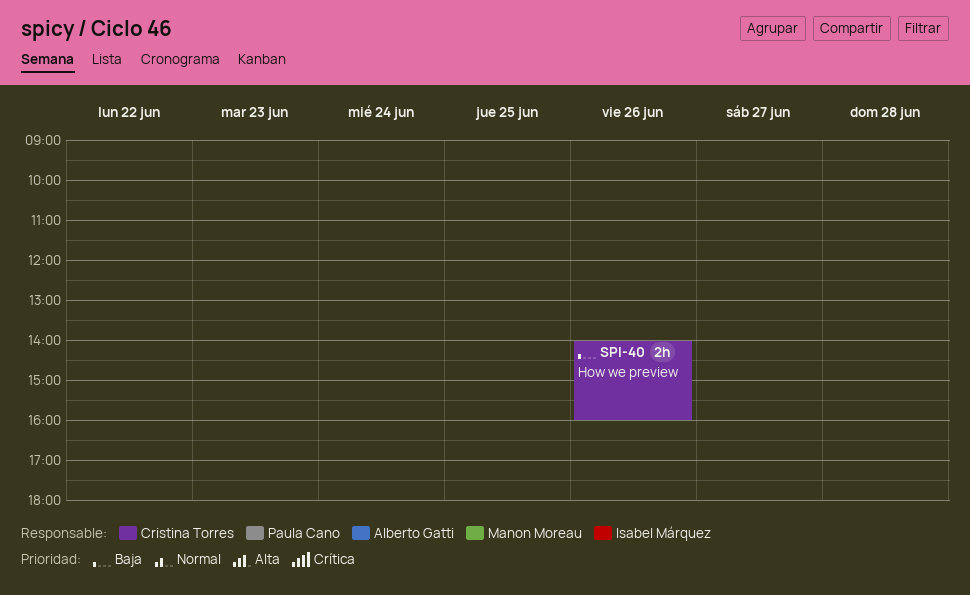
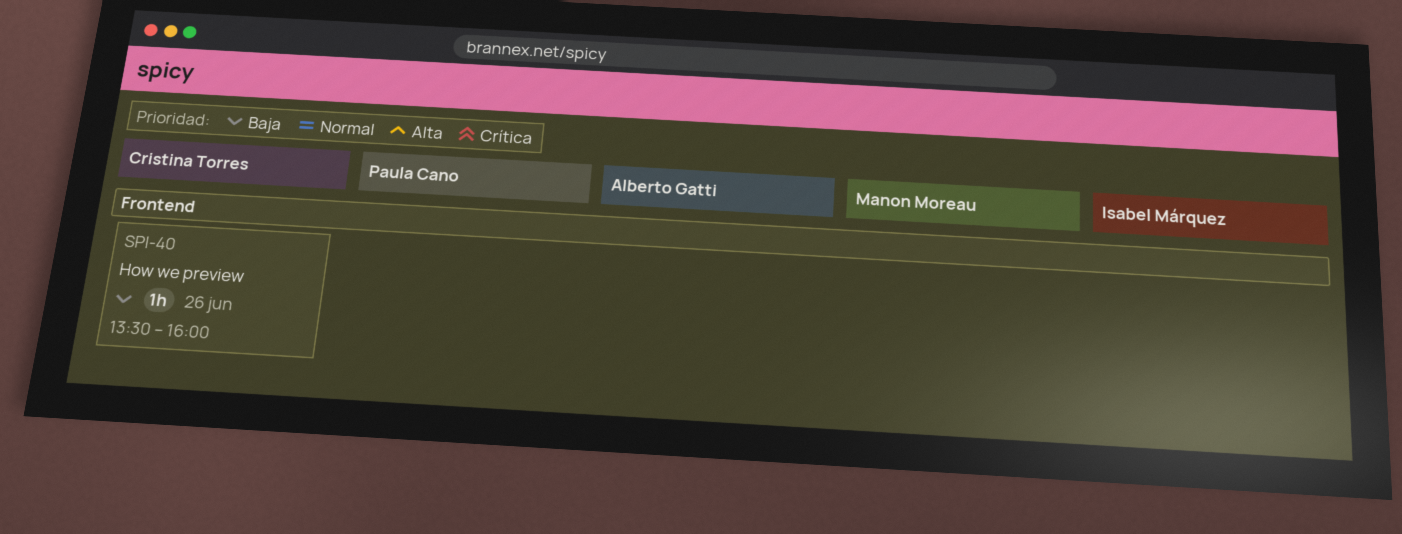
SPI-40, estimate: 2h -> 1h
SPI-40, begins: 14:00 -> 13:30

